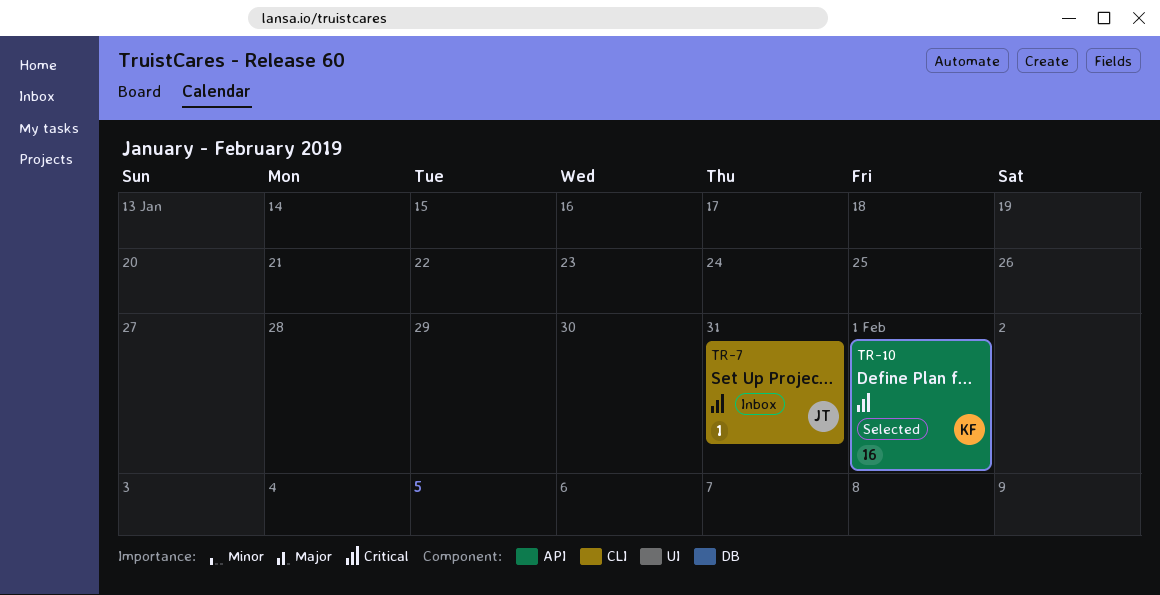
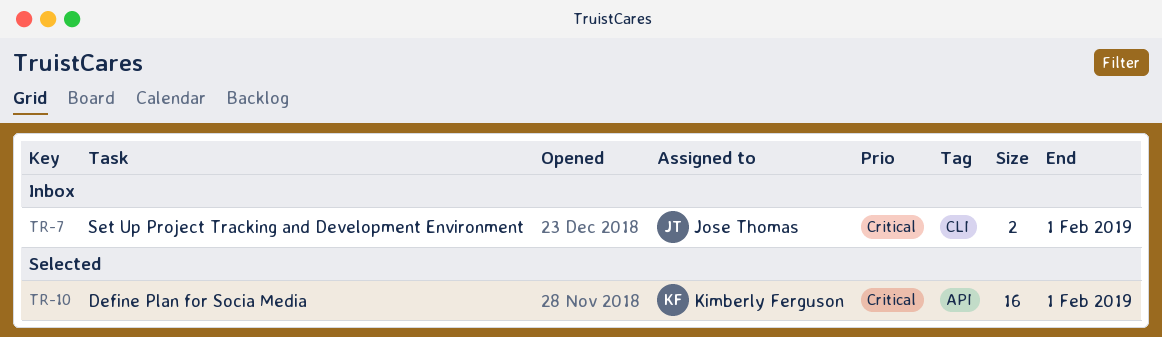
TR-7, estimate: 1 -> 2
TR-7, due: Jan 31 -> Feb 1

